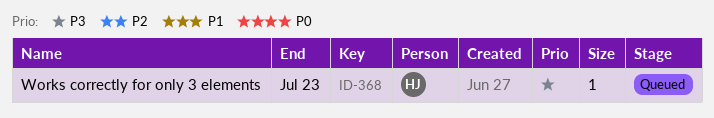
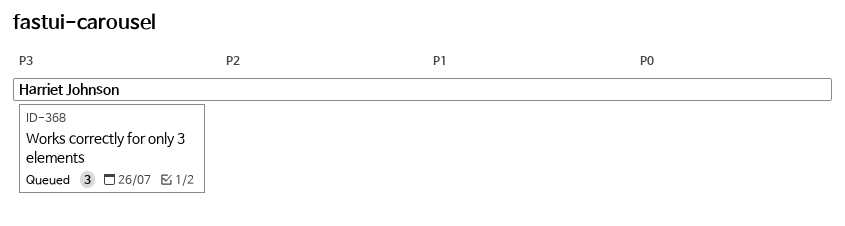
ID-368, estimate: 1 -> 3
ID-368, due: Jul 23 -> Jul 26

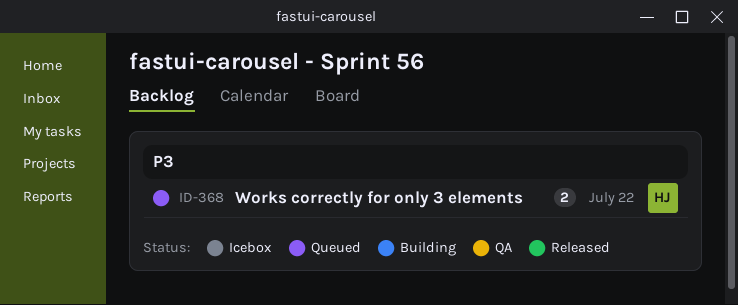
ID-368, estimate: 3 -> 2
ID-368, due: Jul 26 -> Jul 22

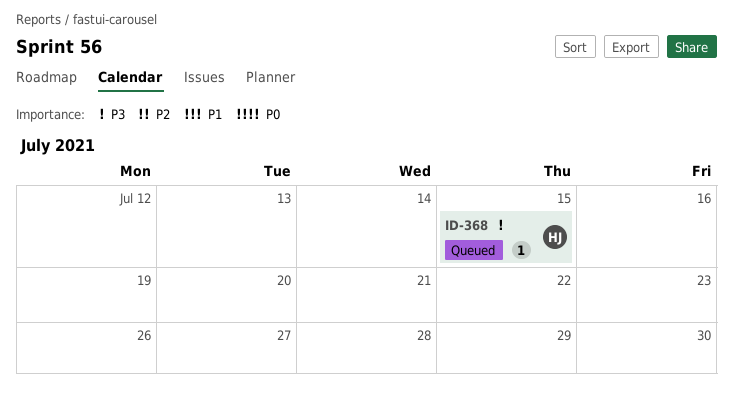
ID-368, estimate: 2 -> 1
ID-368, due: Jul 22 -> Jul 15

